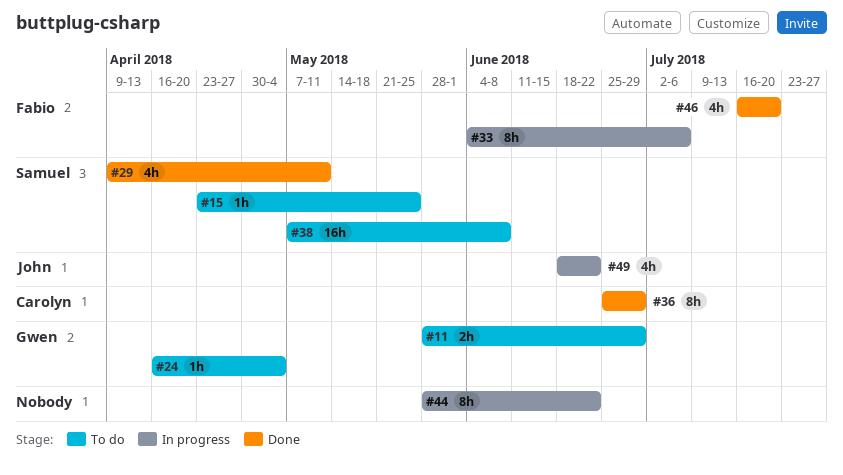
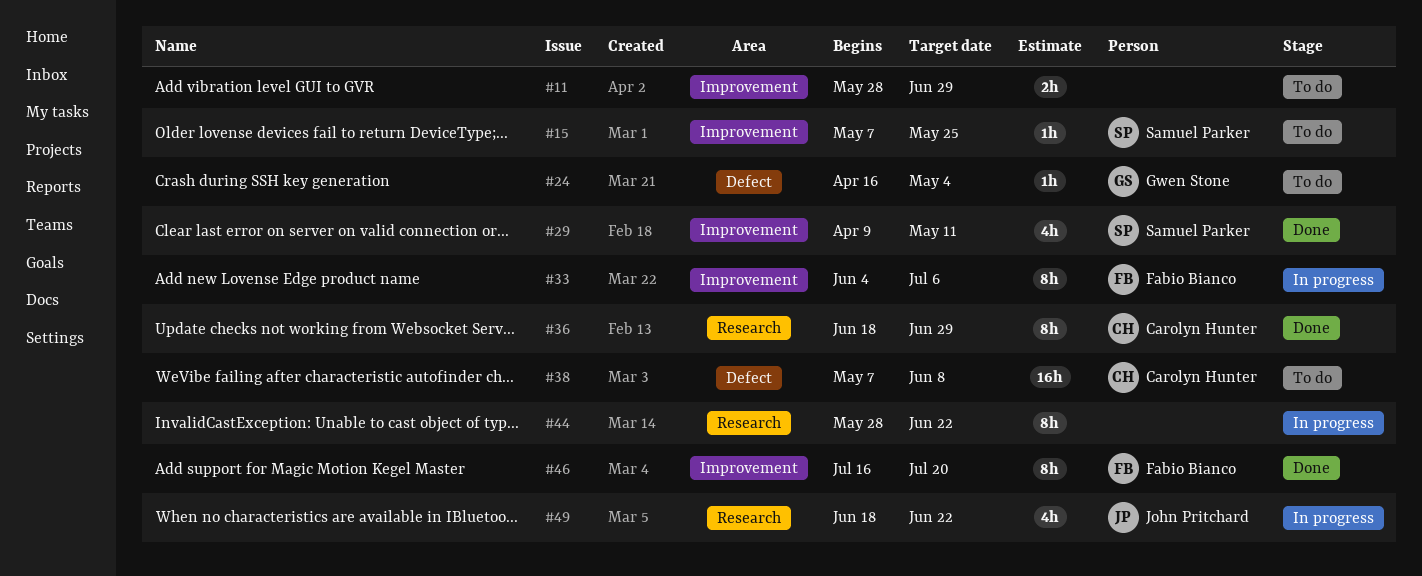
#11, owner: Gwen Stone -> none
#15, start: Apr 23 -> May 7
#36, start: Jun 25 -> Jun 18
#38, owner: Samuel Parker -> Carolyn Hunter
#46, estimate: 4h -> 8h

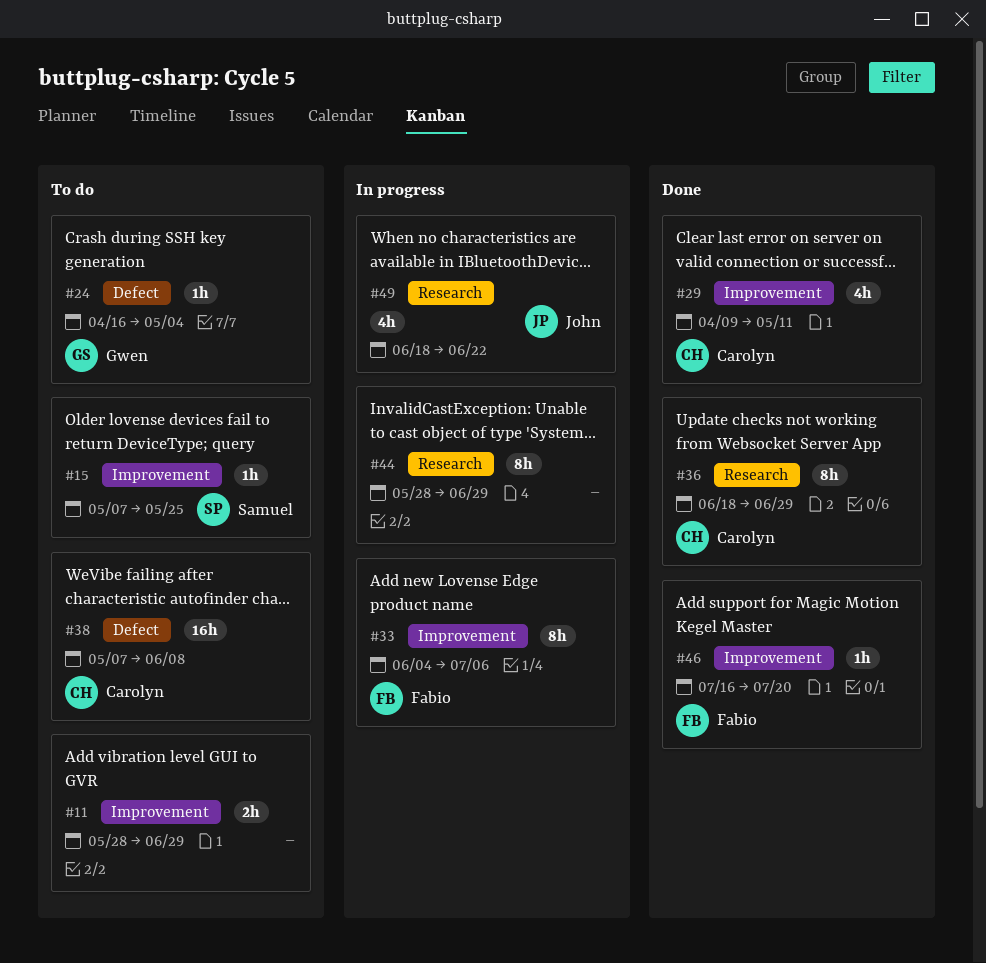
#29, owner: Samuel Parker -> Carolyn Hunter
#44, due: Jun 22 -> Jun 29
#46, estimate: 8h -> 1h

